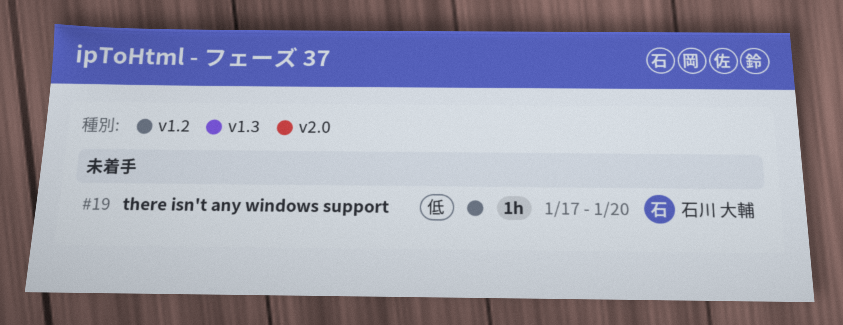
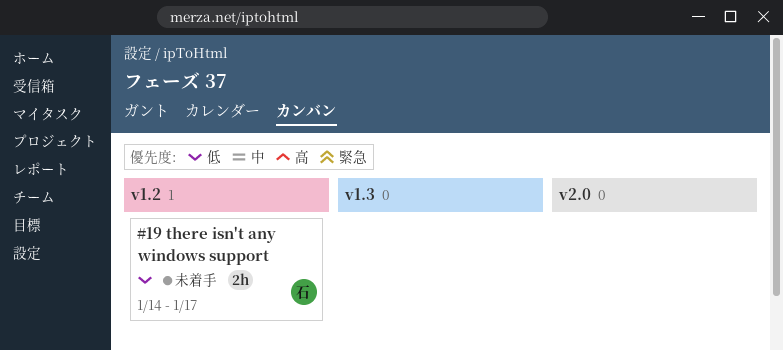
#19, estimate: 1h -> 2h
#19, start: Jan 17 -> Jan 14
#19, due: Jan 20 -> Jan 17

